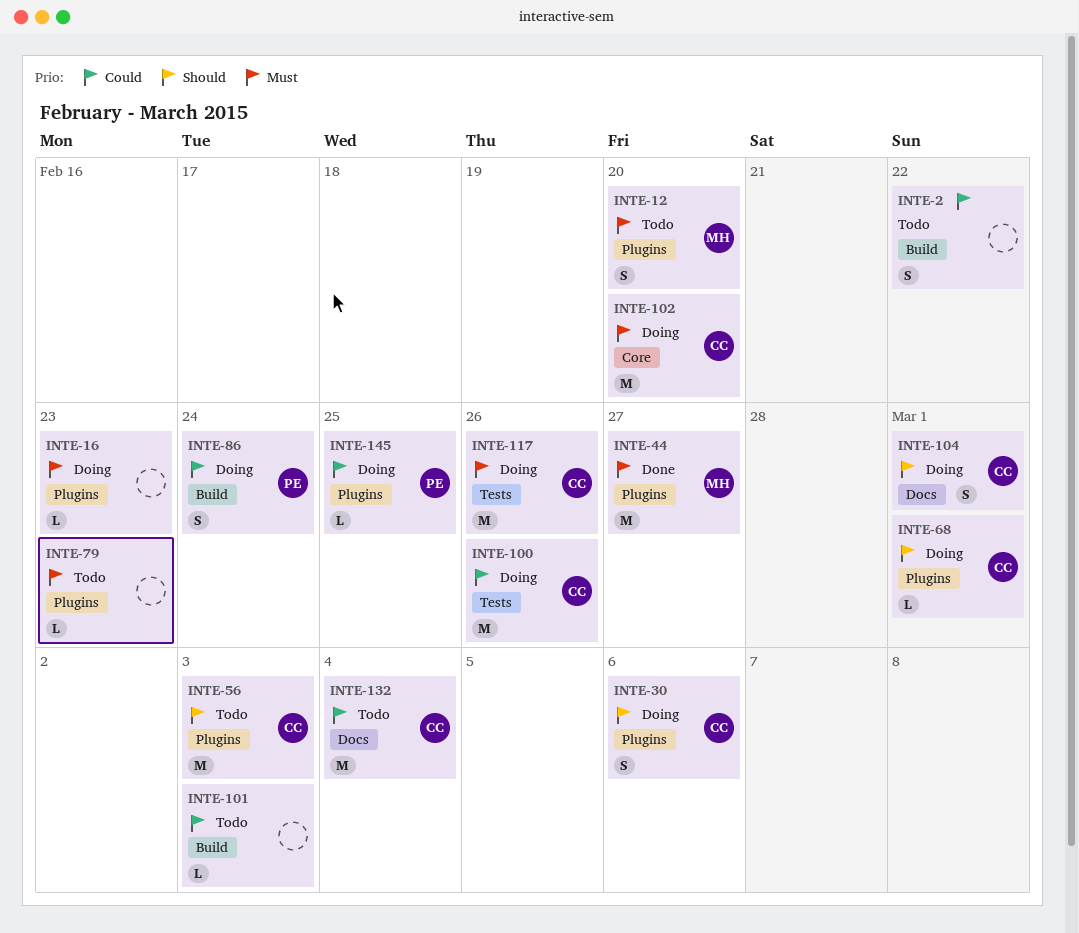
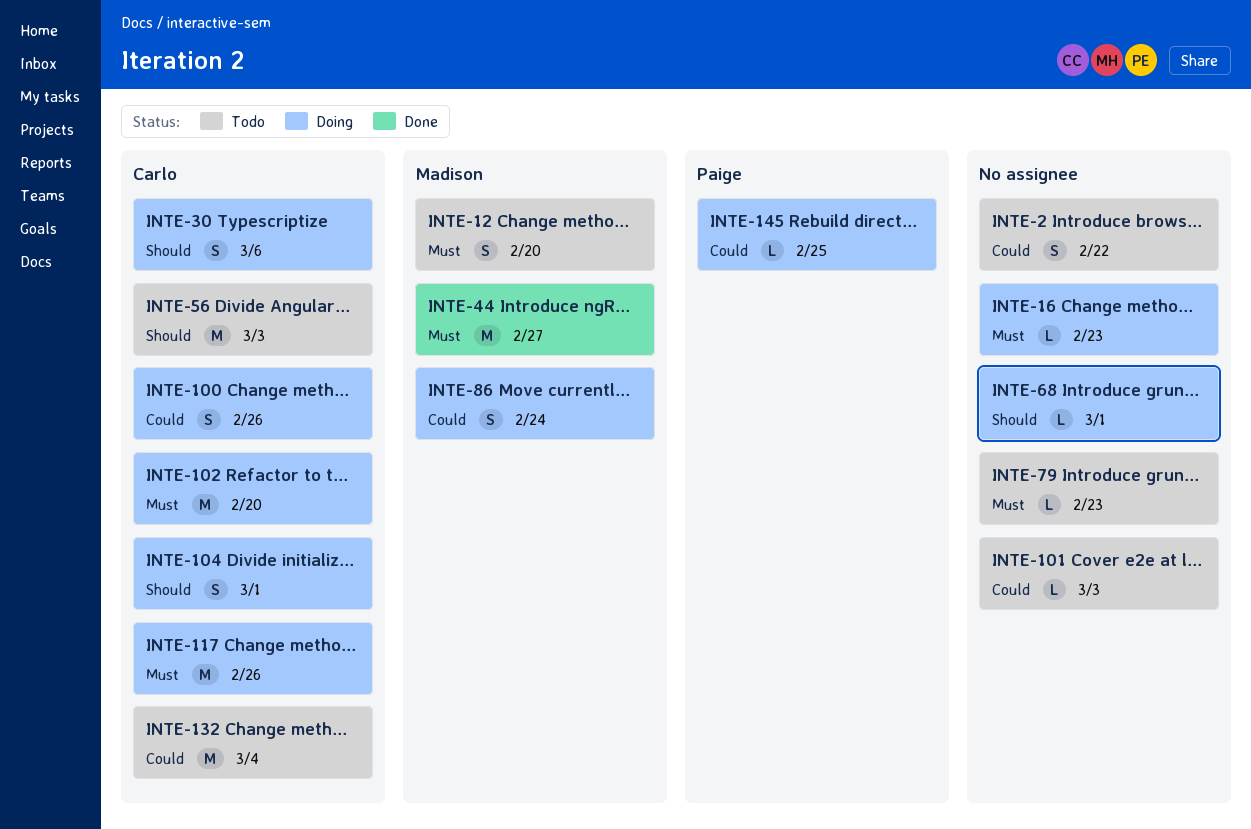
INTE-68, owner: Carlo -> none
INTE-86, owner: Paige -> Madison
INTE-100, estimate: M -> S

